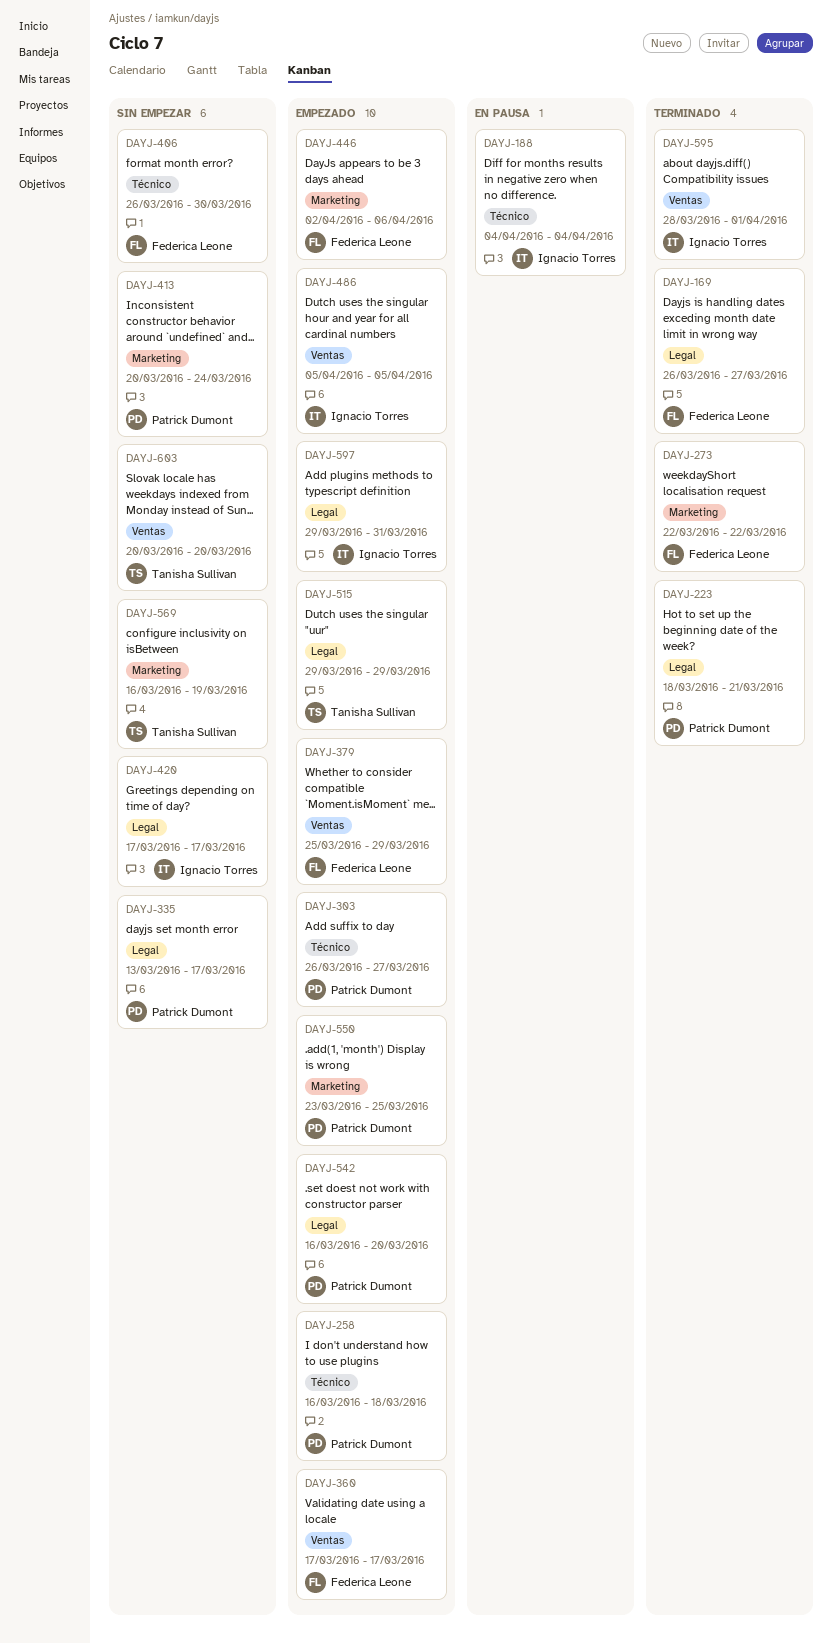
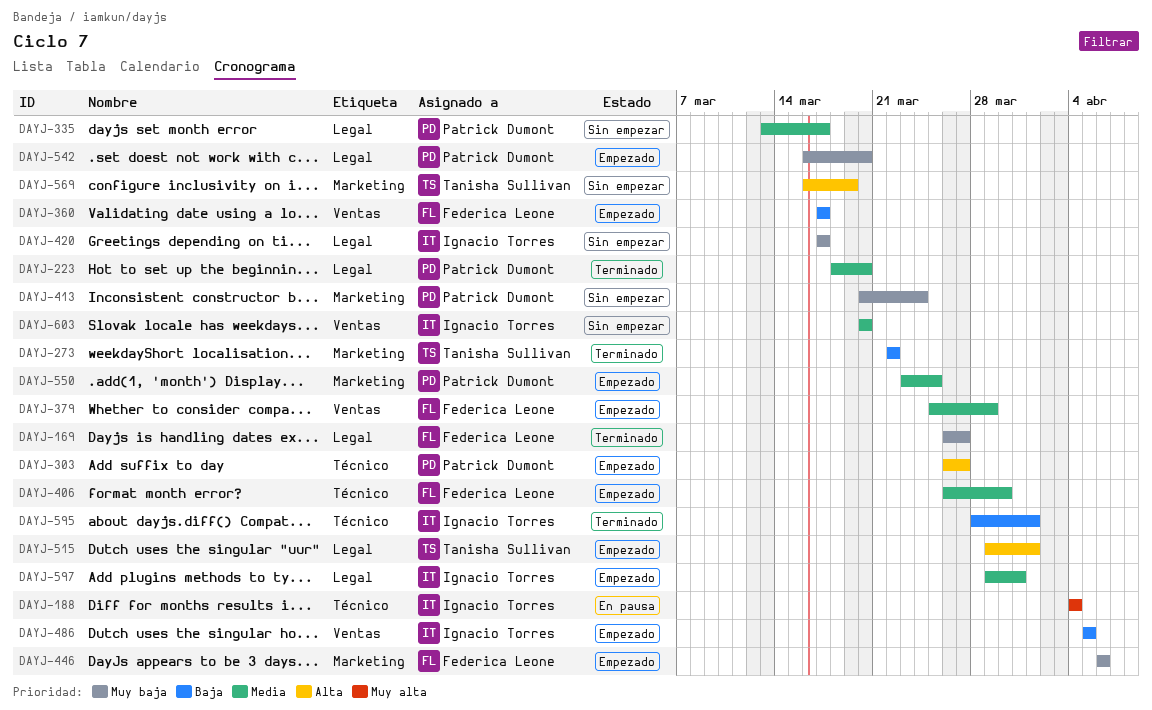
DAYJ-223, due: Mar 21 -> Mar 20
DAYJ-258: present -> none
DAYJ-273, owner: Federica Leone -> Tanisha Sullivan
DAYJ-406, status: Sin empezar -> Empezado
DAYJ-446, start: Apr 2 -> Apr 6
DAYJ-515, due: Mar 29 -> Apr 1
DAYJ-595, label: Ventas -> Técnico
DAYJ-603, owner: Tanisha Sullivan -> Ignacio Torres

